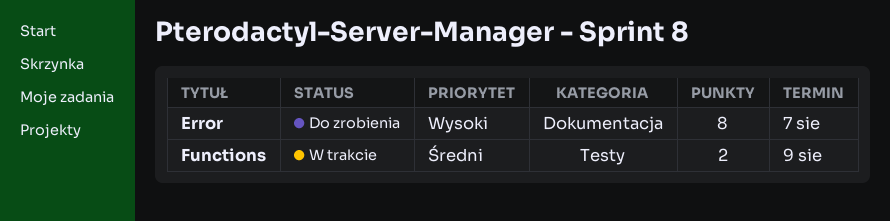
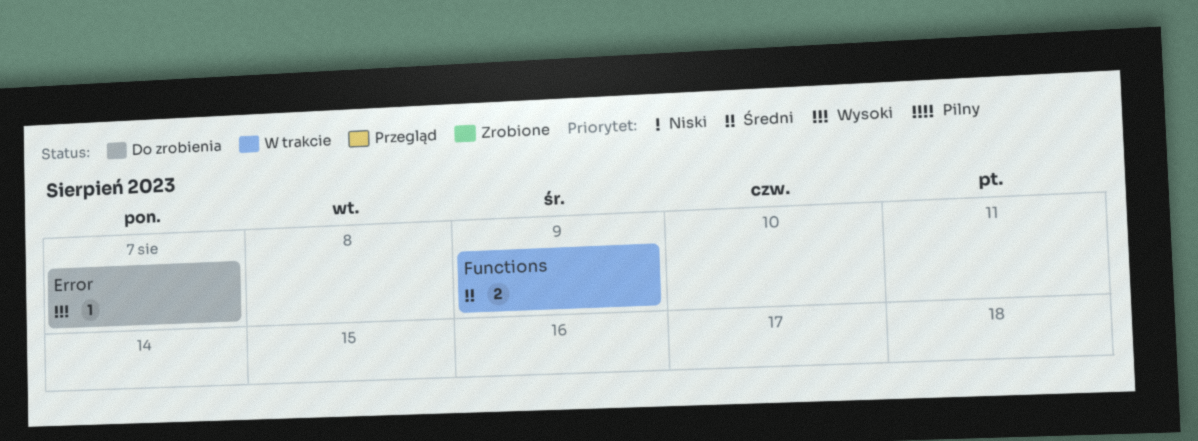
Error, estimate: 8 -> 1

